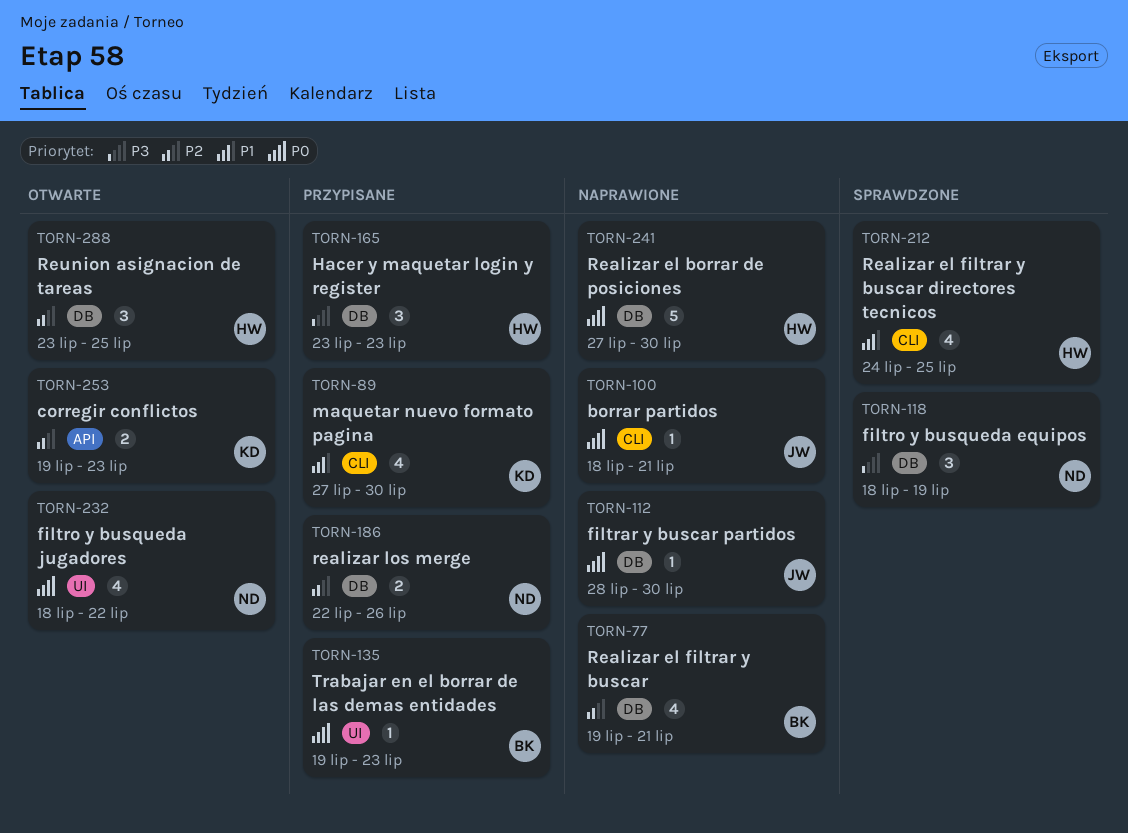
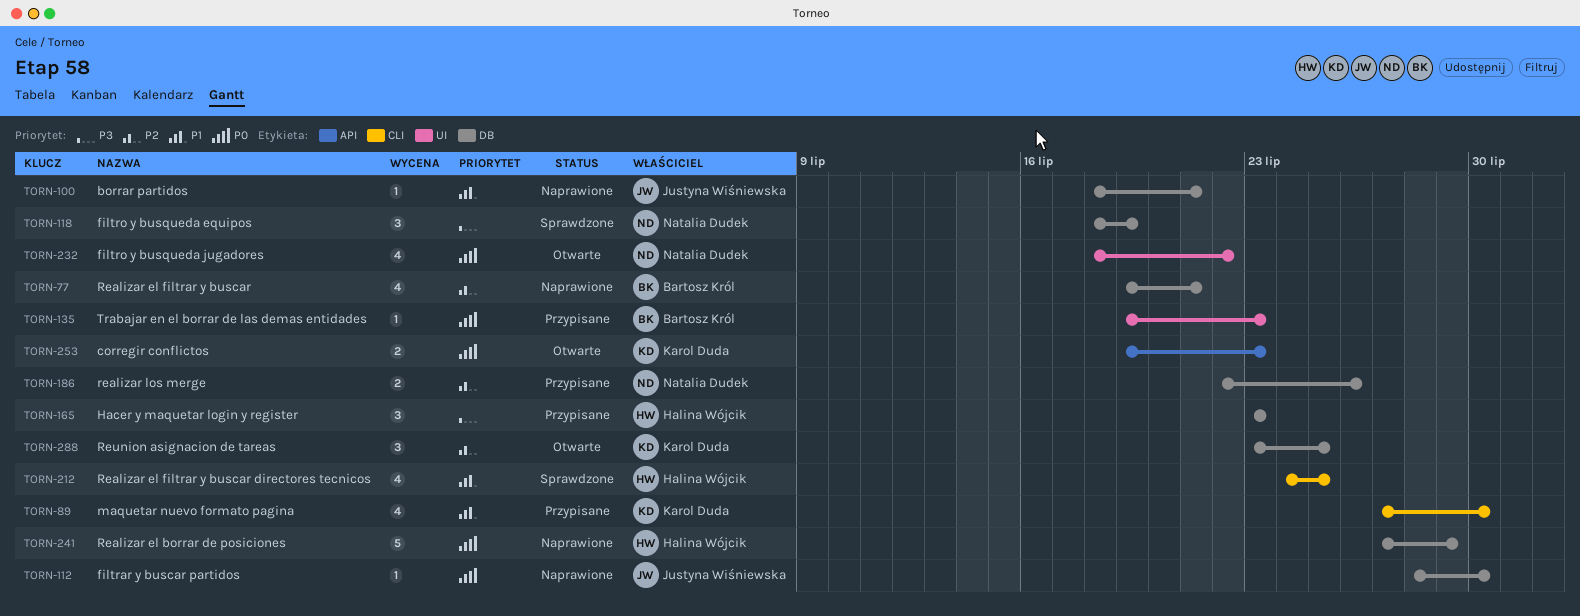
TORN-100, priority: P0 -> P1
TORN-100, label: CLI -> DB
TORN-241, due: Jul 30 -> Jul 29
TORN-253, priority: P2 -> P0
TORN-288, owner: Halina Wójcik -> Karol Duda

